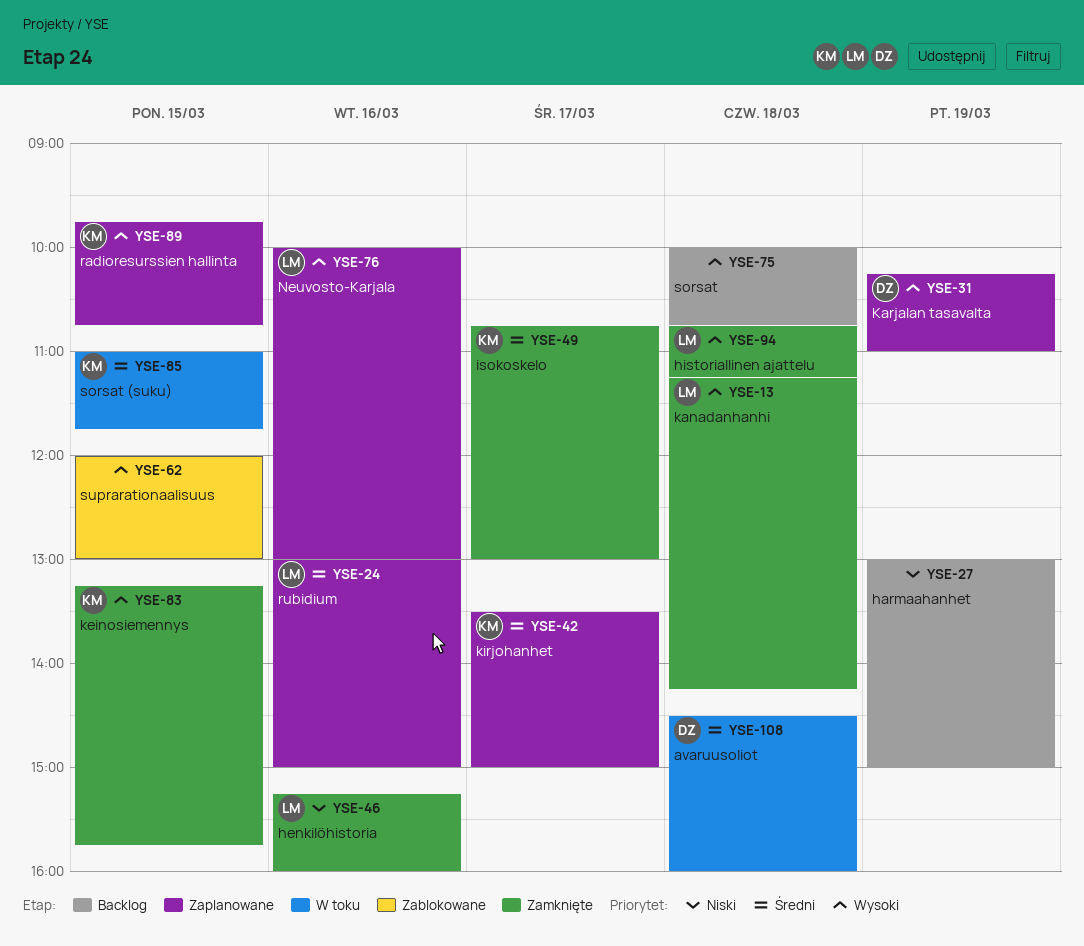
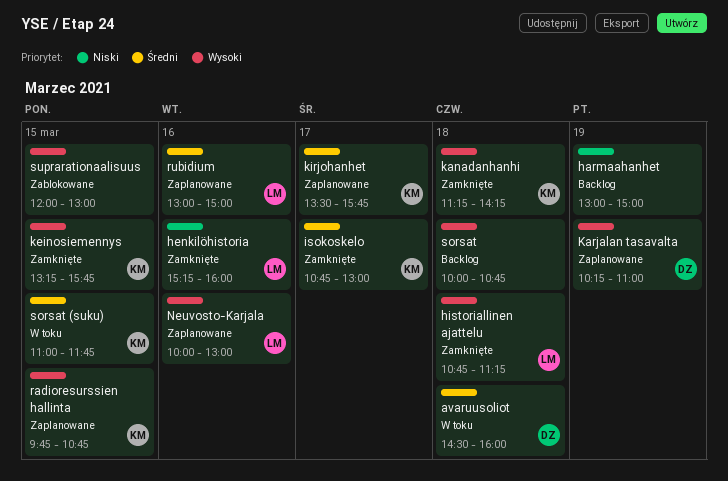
kanadanhanhi, owner: LM -> KM
kirjohanhet, ends: 15:00 -> 15:45

